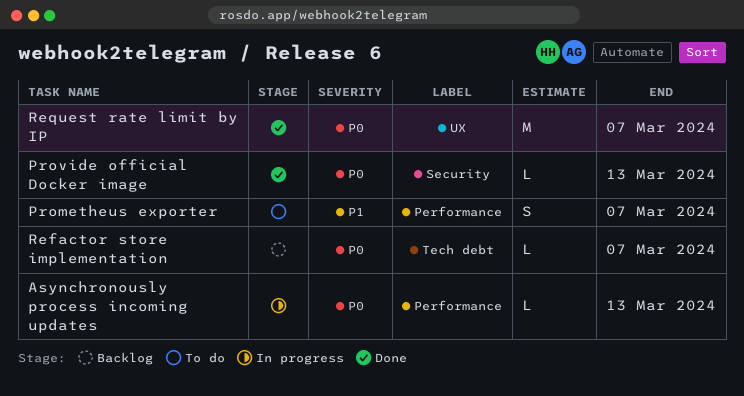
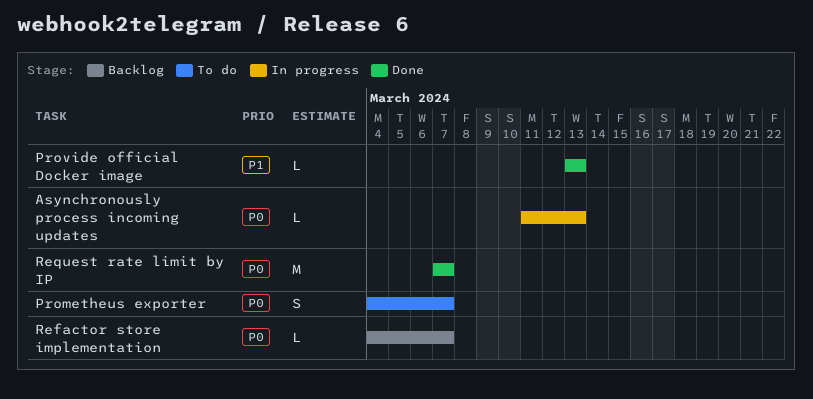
Prometheus exporter, priority: P1 -> P0
Provide official Docker image, priority: P0 -> P1

